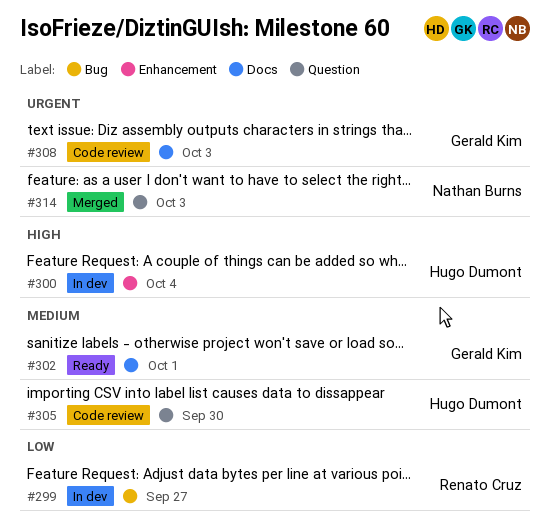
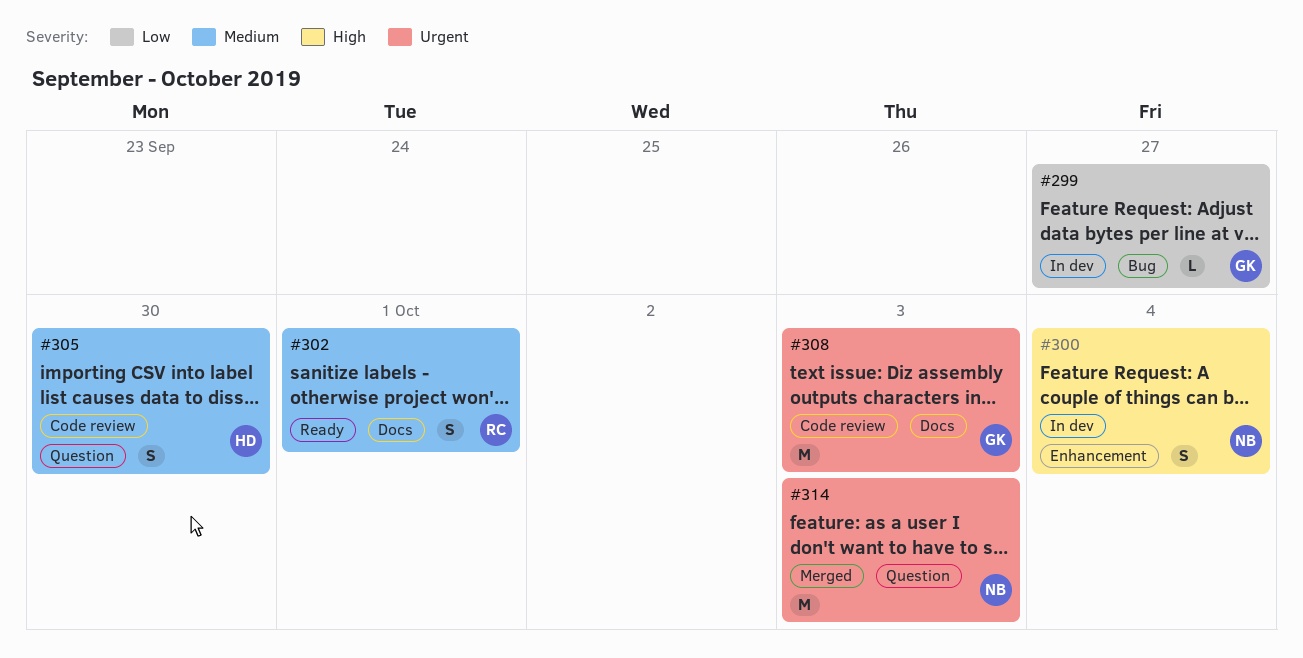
#299, owner: Renato Cruz -> Gerald Kim
#300, owner: Hugo Dumont -> Nathan Burns
#302, owner: Gerald Kim -> Renato Cruz

